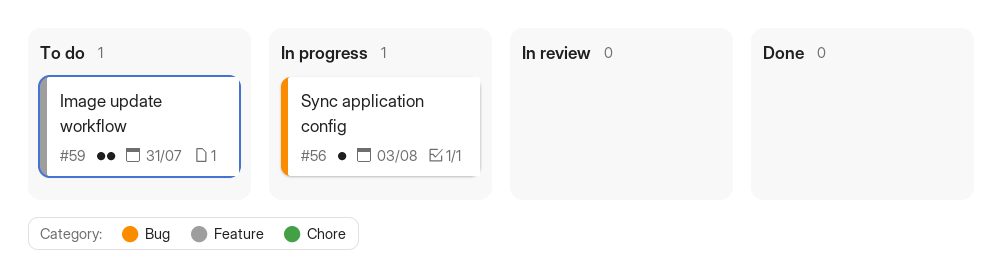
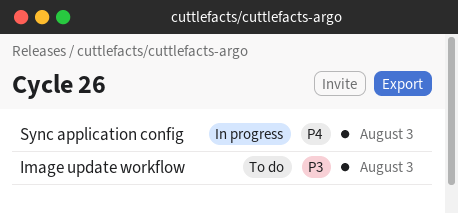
Image update workflow, estimate: 2 -> 1
Image update workflow, due: Jul 31 -> Aug 3

